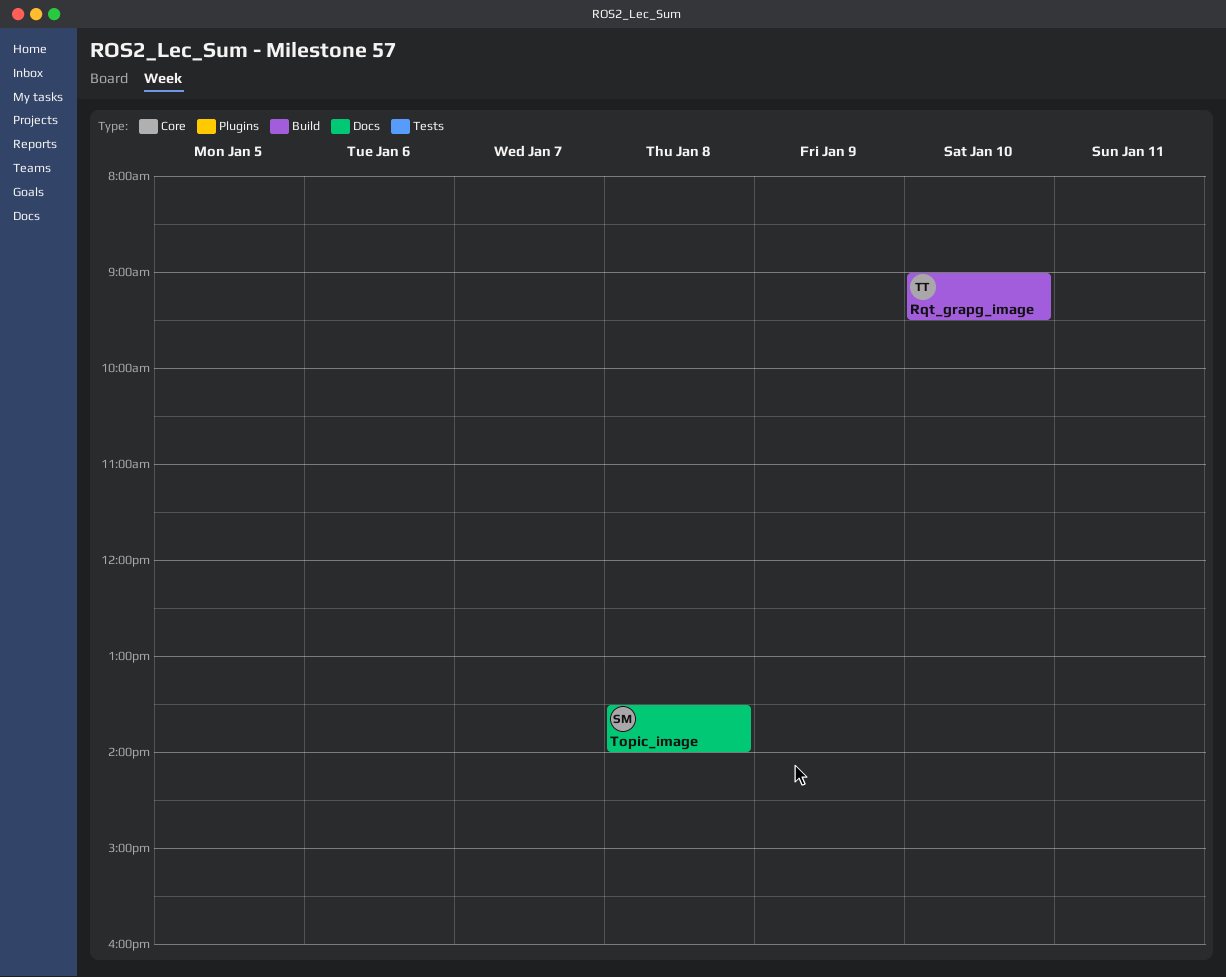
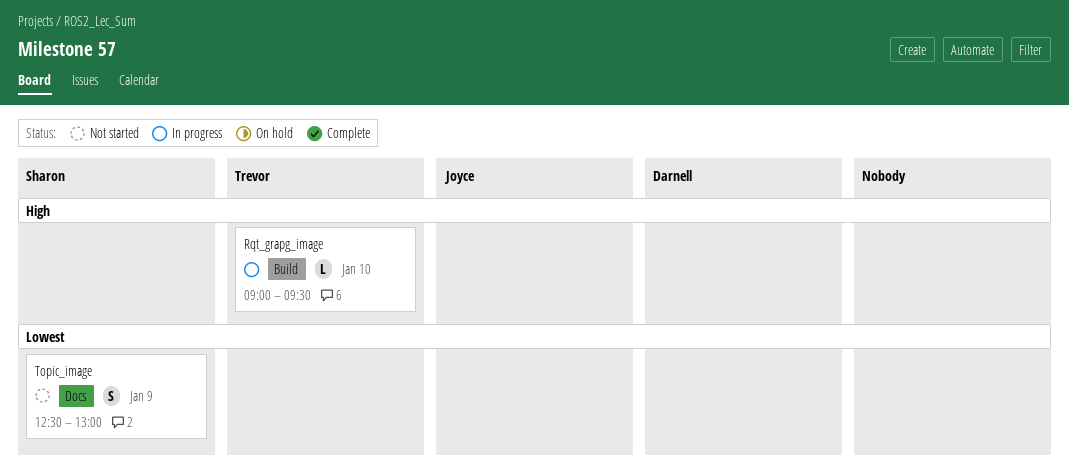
Topic_image, day: Jan 8 -> Jan 9
Topic_image, begins: 13:30 -> 12:30
Topic_image, ends: 14:00 -> 13:00

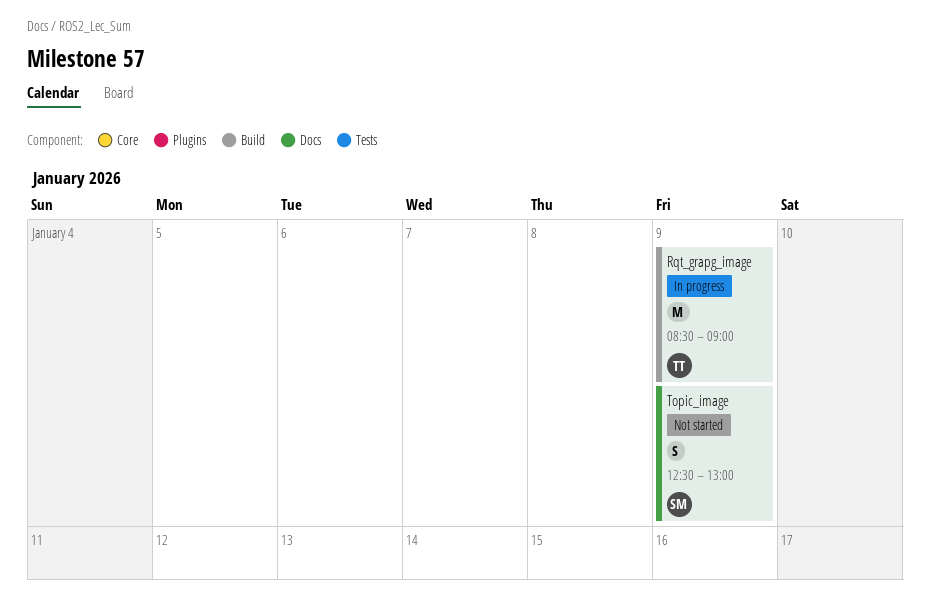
Rqt_grapg_image, estimate: L -> M
Rqt_grapg_image, day: Jan 10 -> Jan 9
Rqt_grapg_image, begins: 09:00 -> 08:30
Rqt_grapg_image, ends: 09:30 -> 09:00

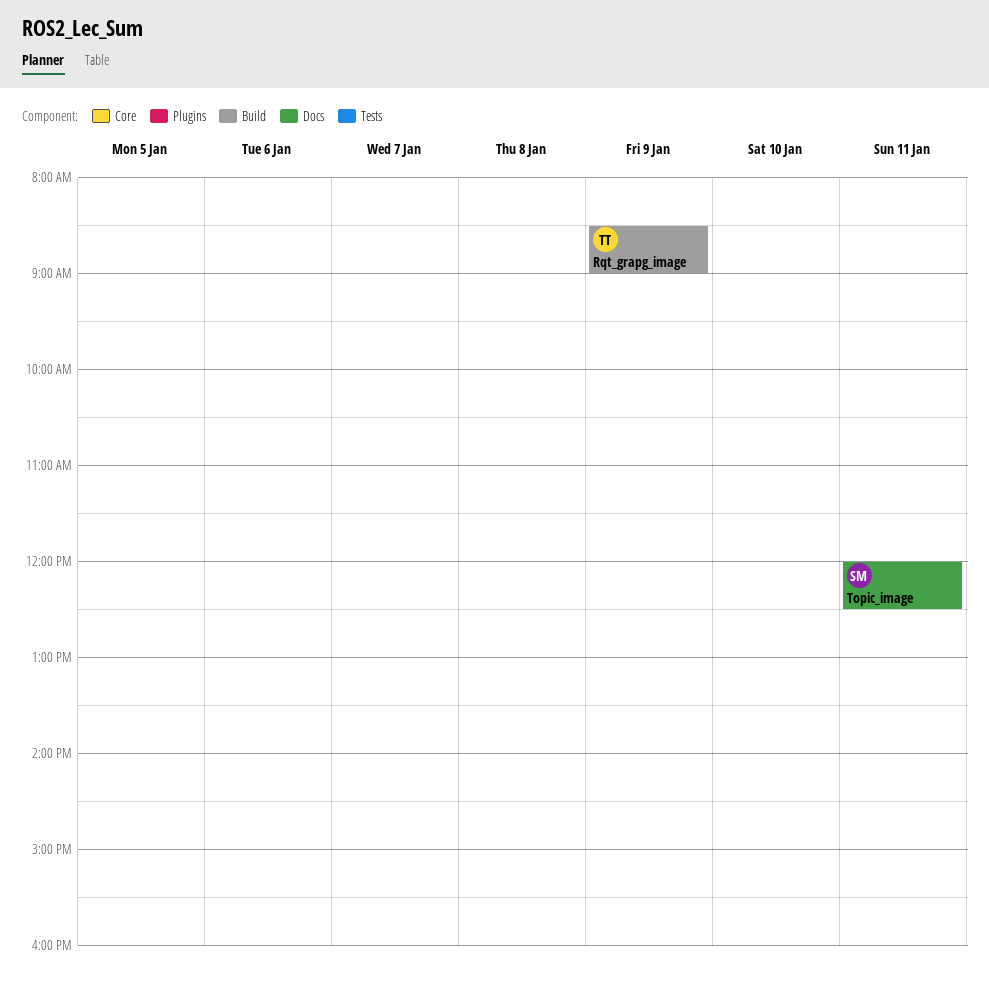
Topic_image, day: Jan 9 -> Jan 11
Topic_image, begins: 12:30 -> 12:00
Topic_image, ends: 13:00 -> 12:30

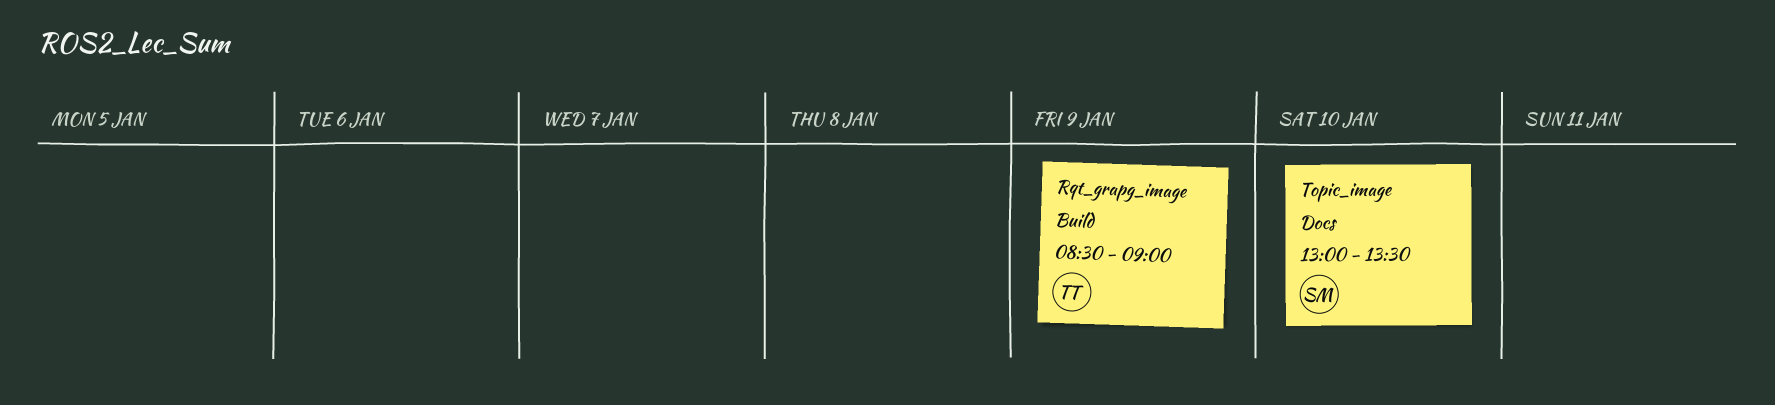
Topic_image, day: Jan 11 -> Jan 10
Topic_image, begins: 12:00 -> 13:00
Topic_image, ends: 12:30 -> 13:30

